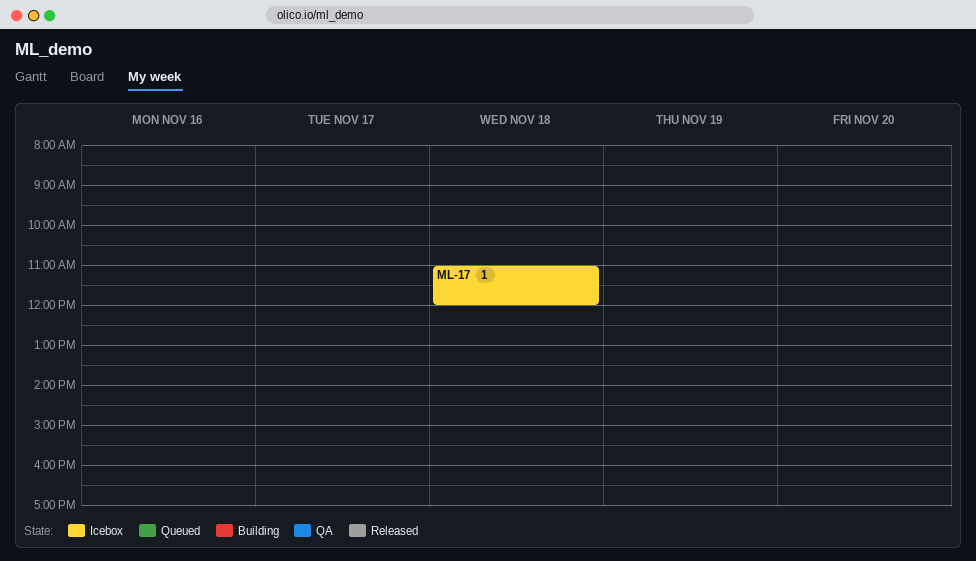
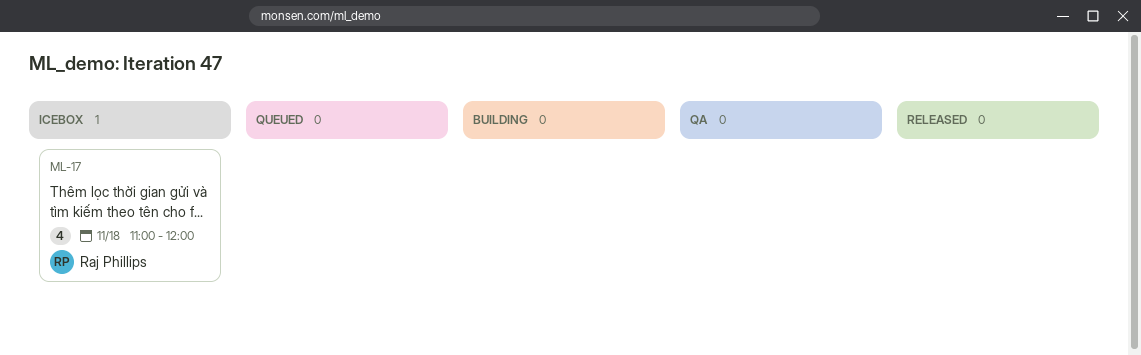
ML-17, estimate: 1 -> 4

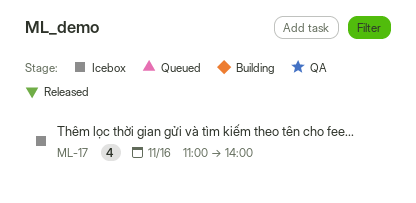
ML-17, day: Nov 18 -> Nov 16
ML-17, ends: 12:00 -> 14:00

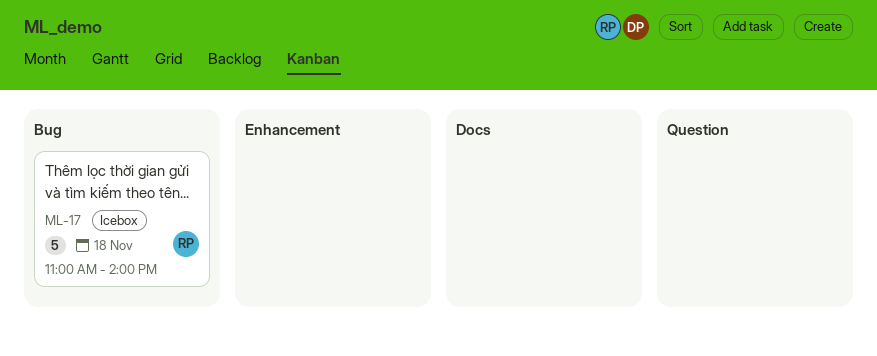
ML-17, estimate: 4 -> 5
ML-17, day: Nov 16 -> Nov 18

